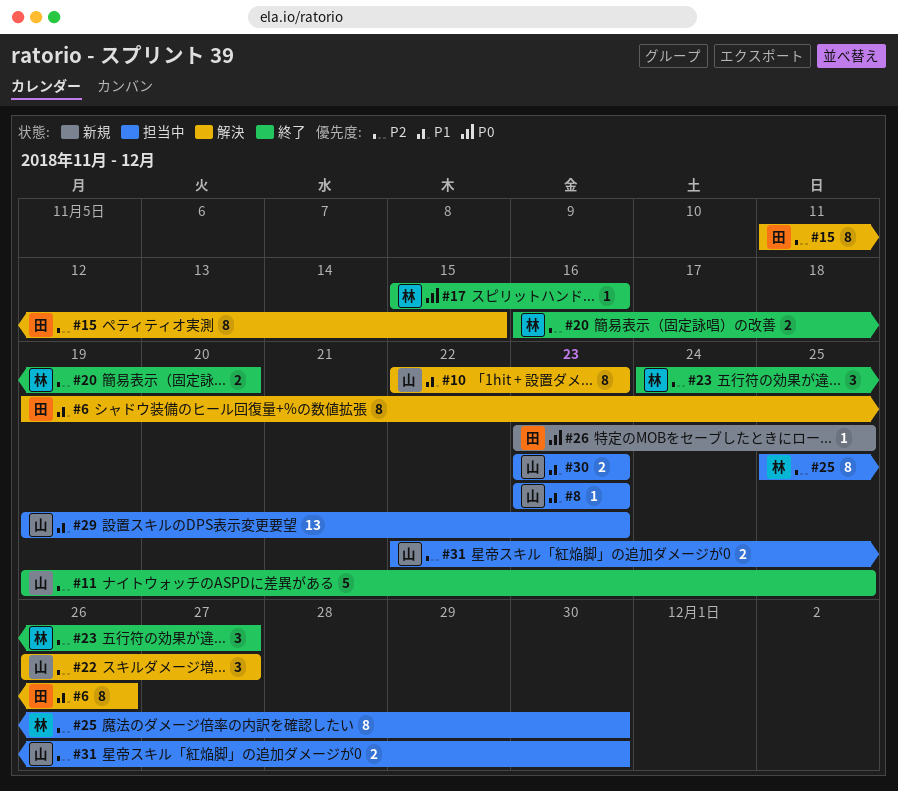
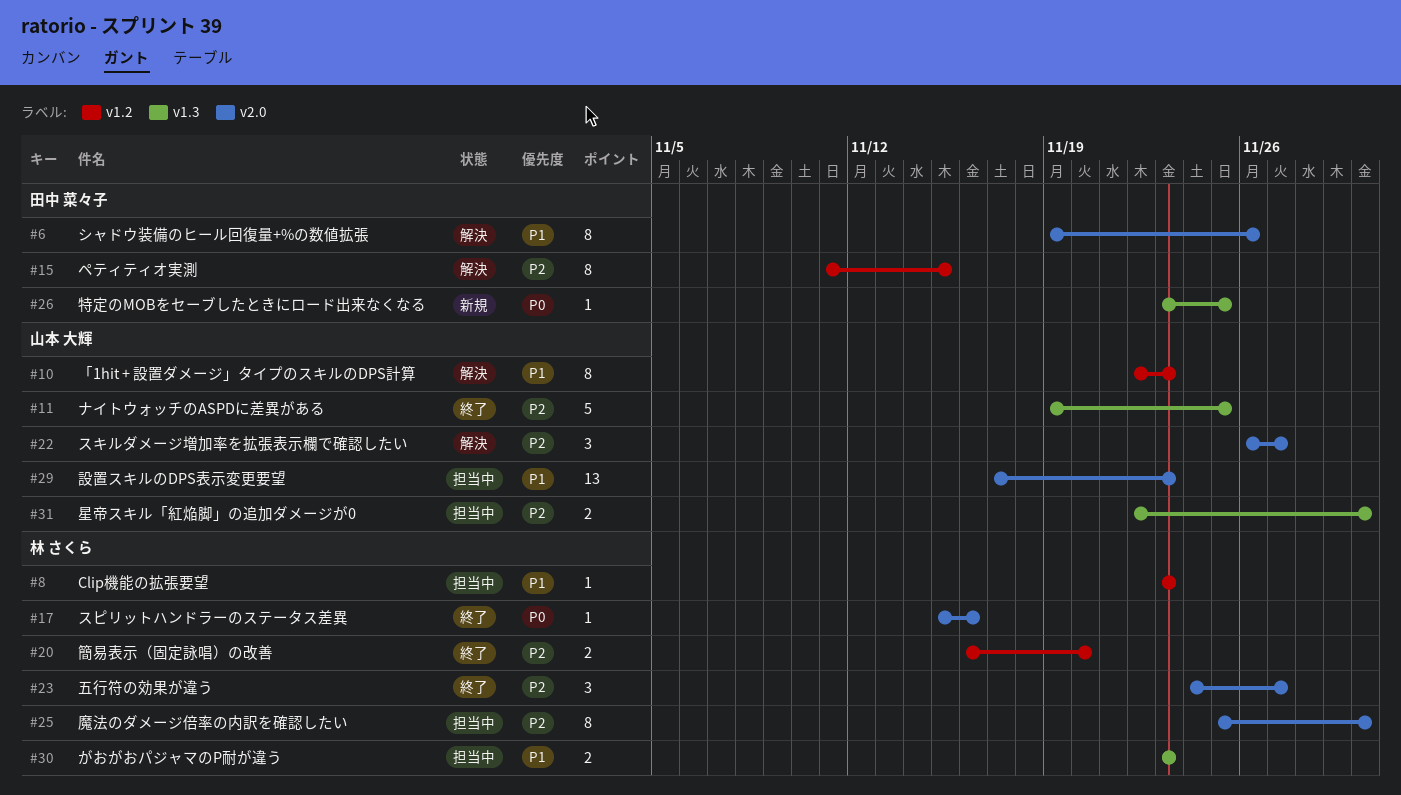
#8, owner: 山本 大輝 -> 林 さくら
#29, start: Nov 19 -> Nov 17
#30, owner: 山本 大輝 -> 林 さくら

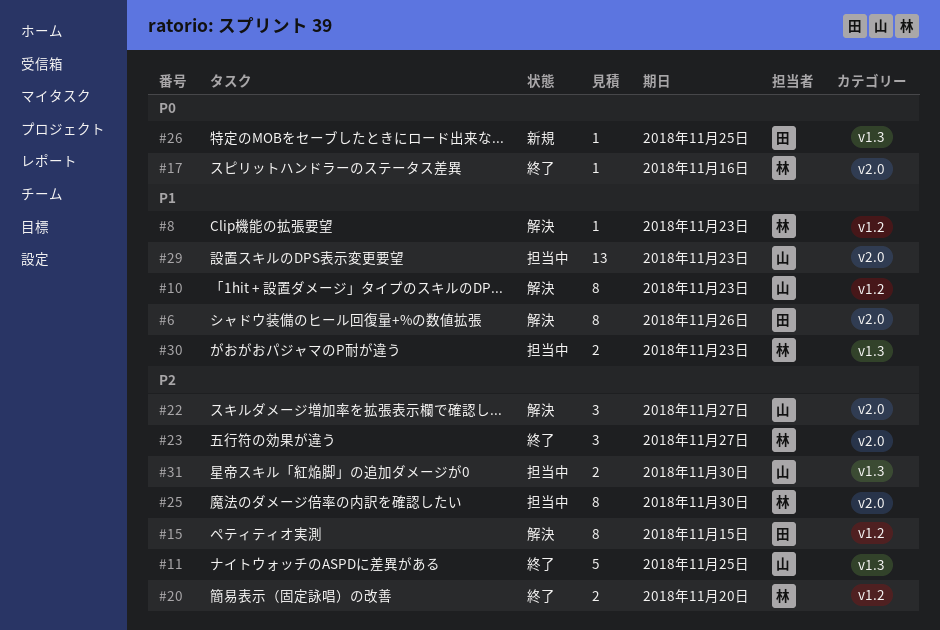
#8, status: 担当中 -> 解決

